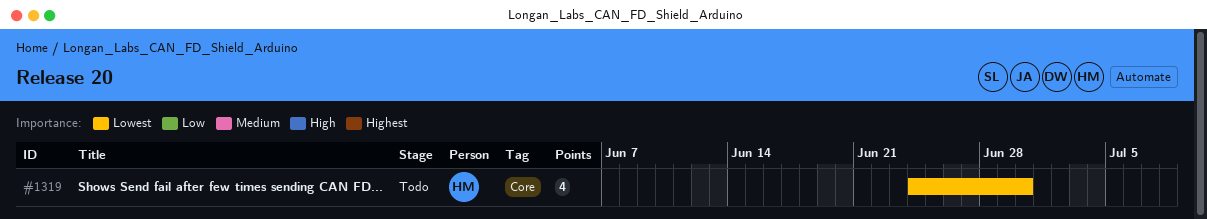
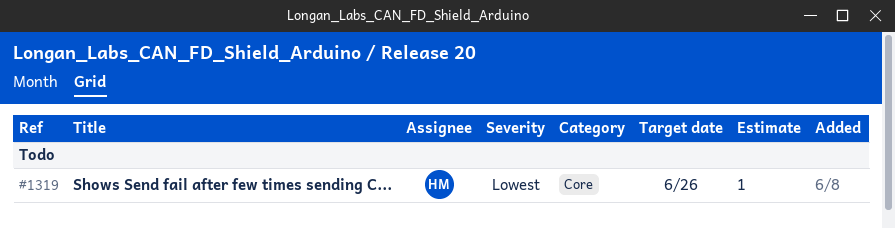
#1319, estimate: 4 -> 1
#1319, due: Jun 30 -> Jun 26

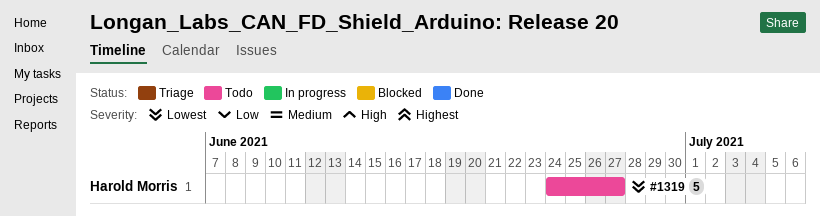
#1319, estimate: 1 -> 5
#1319, due: Jun 26 -> Jun 27

